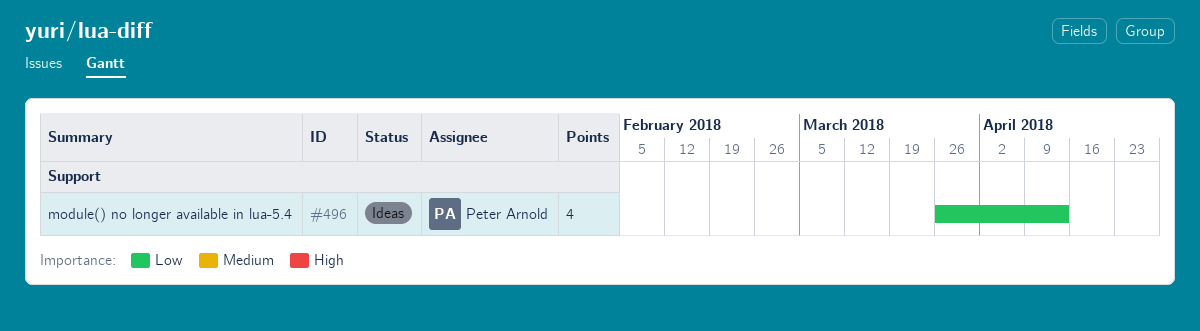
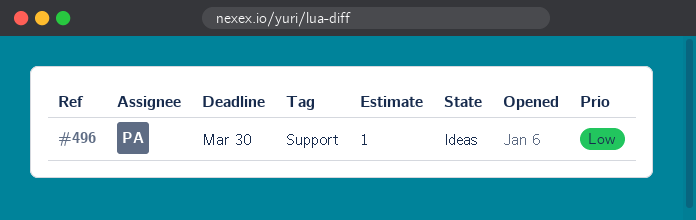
#496, estimate: 4 -> 1
#496, due: Apr 13 -> Mar 30

